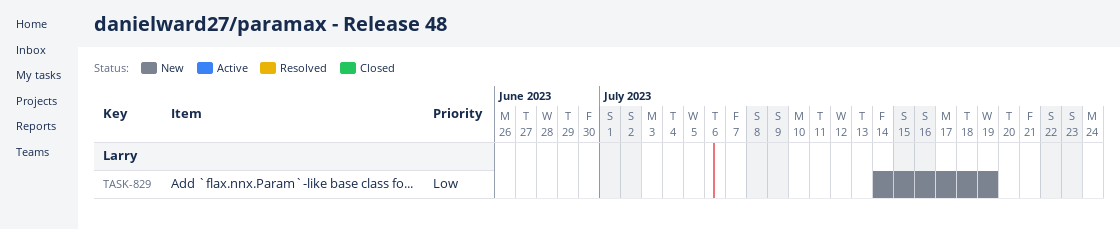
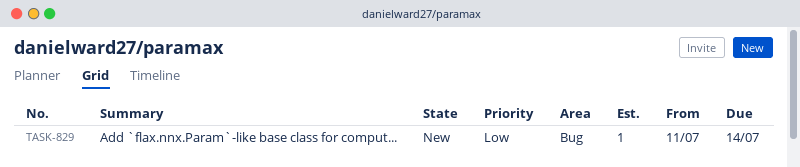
TASK-829, start: Jul 14 -> Jul 11
TASK-829, due: Jul 19 -> Jul 14

